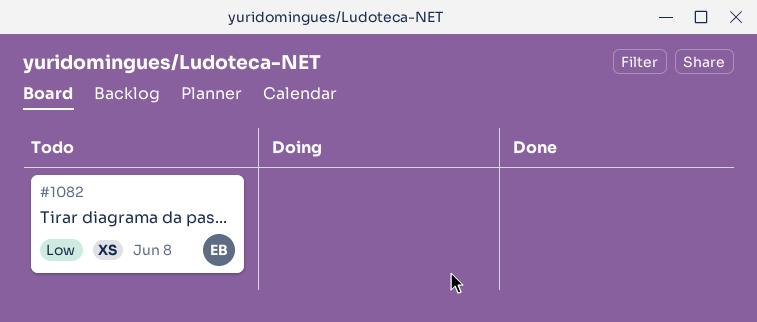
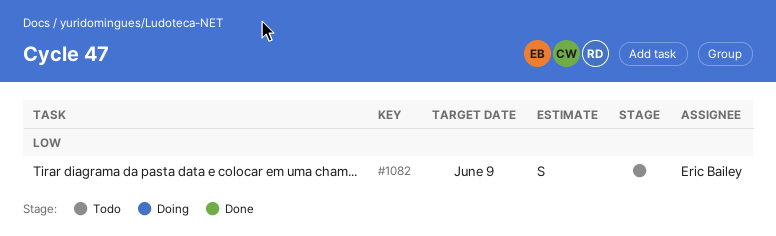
#1082, estimate: XS -> S
#1082, due: Jun 8 -> Jun 9

